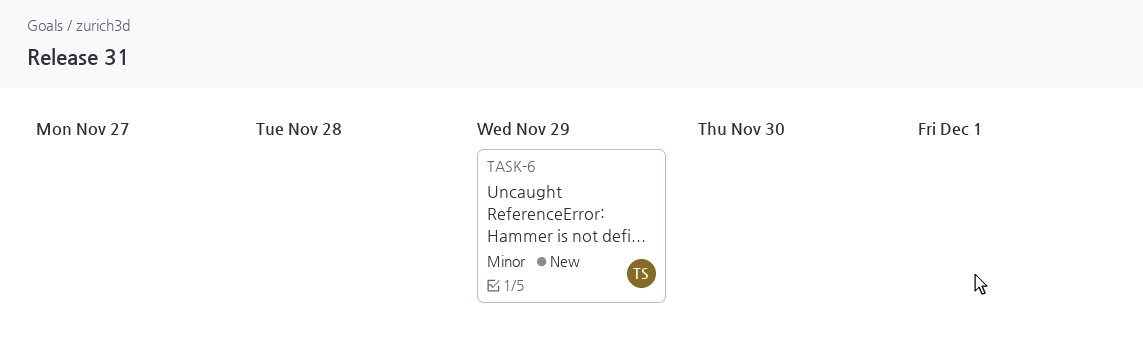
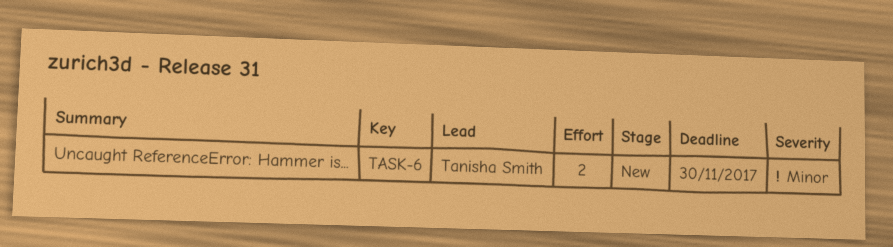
TASK-6, due: Nov 29 -> Nov 30

